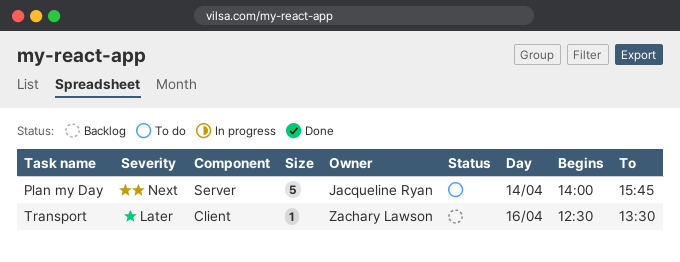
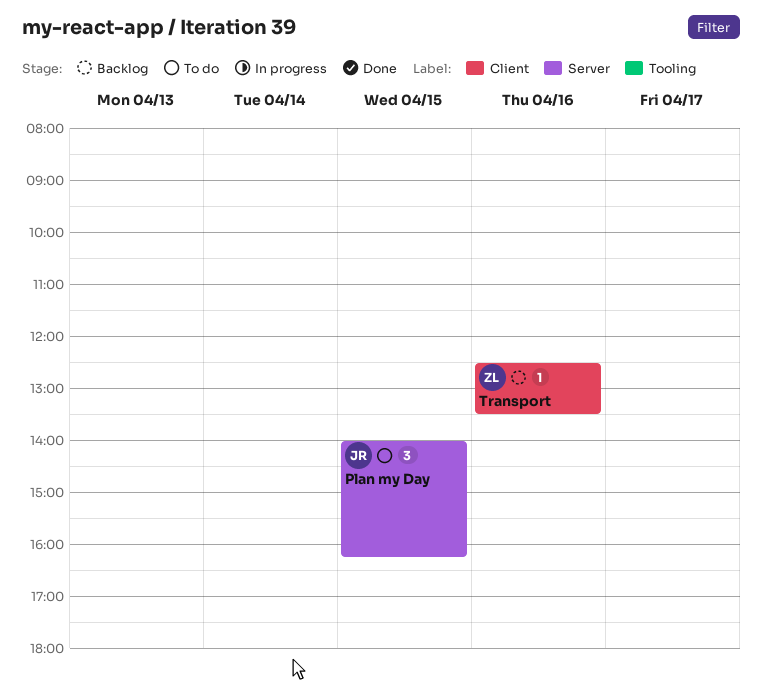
Plan my Day, estimate: 5 -> 3
Plan my Day, day: Apr 14 -> Apr 15
Plan my Day, ends: 15:45 -> 16:15

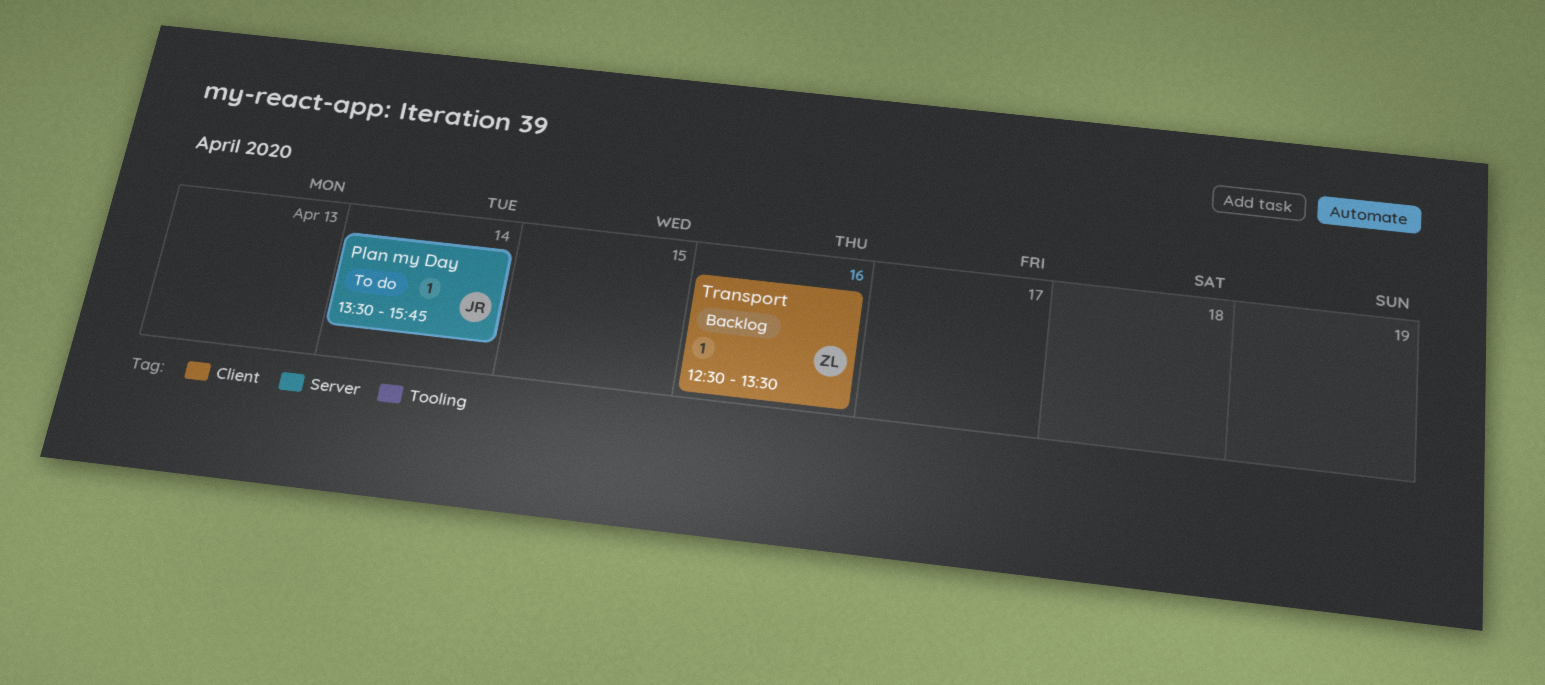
Plan my Day, estimate: 3 -> 1
Plan my Day, day: Apr 15 -> Apr 14
Plan my Day, begins: 14:00 -> 13:30
Plan my Day, ends: 16:15 -> 15:45

